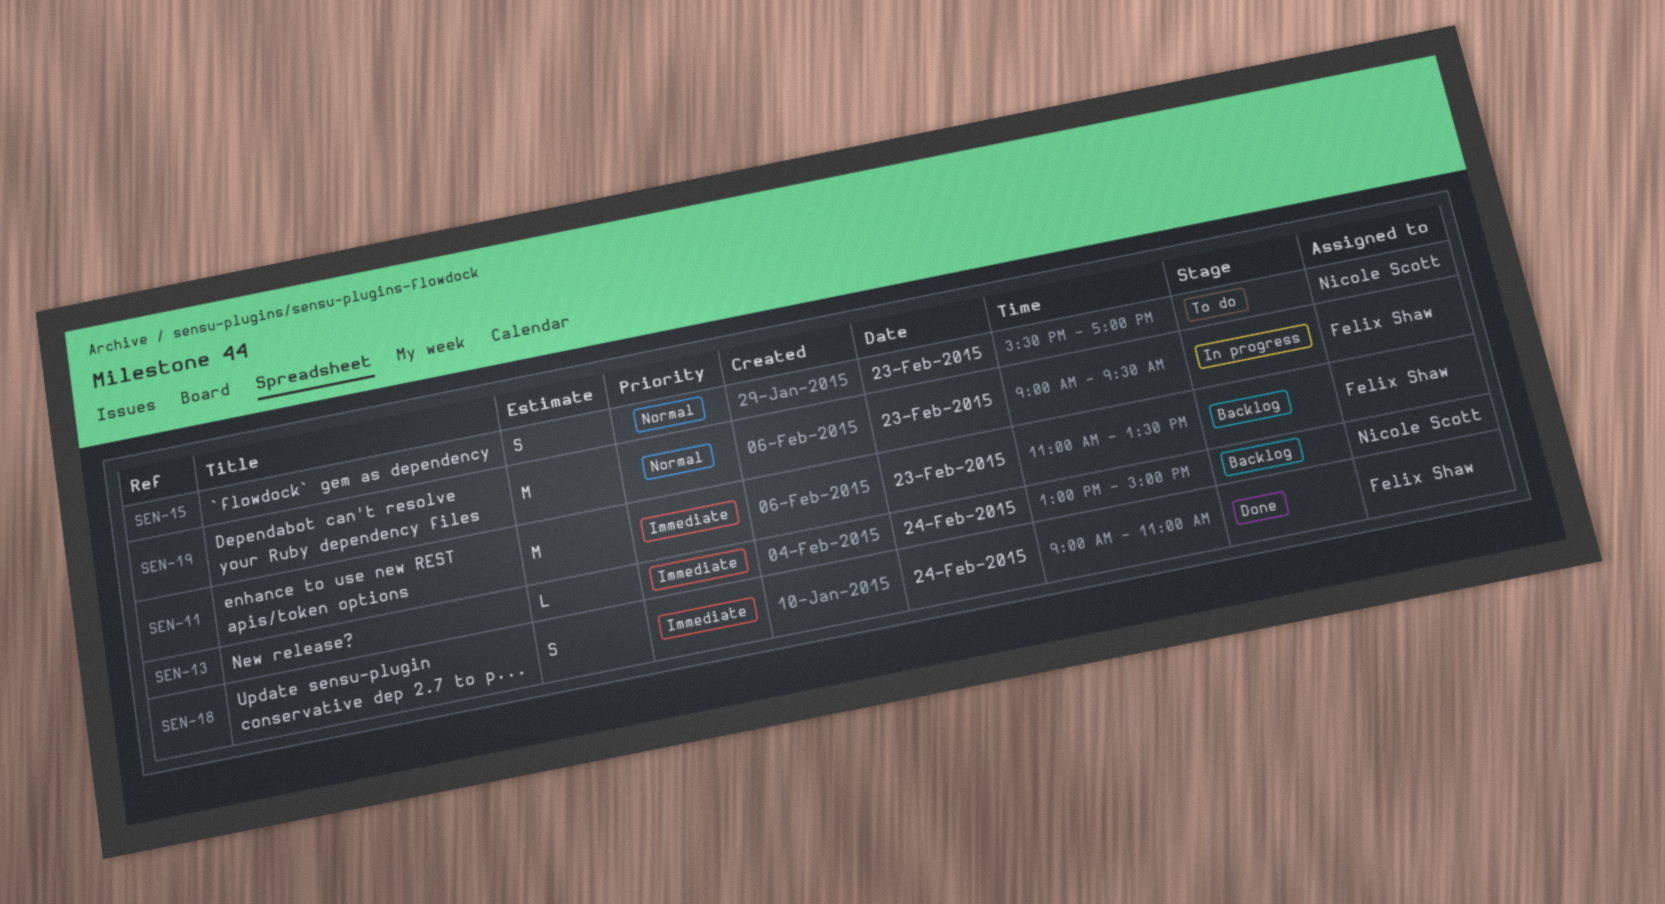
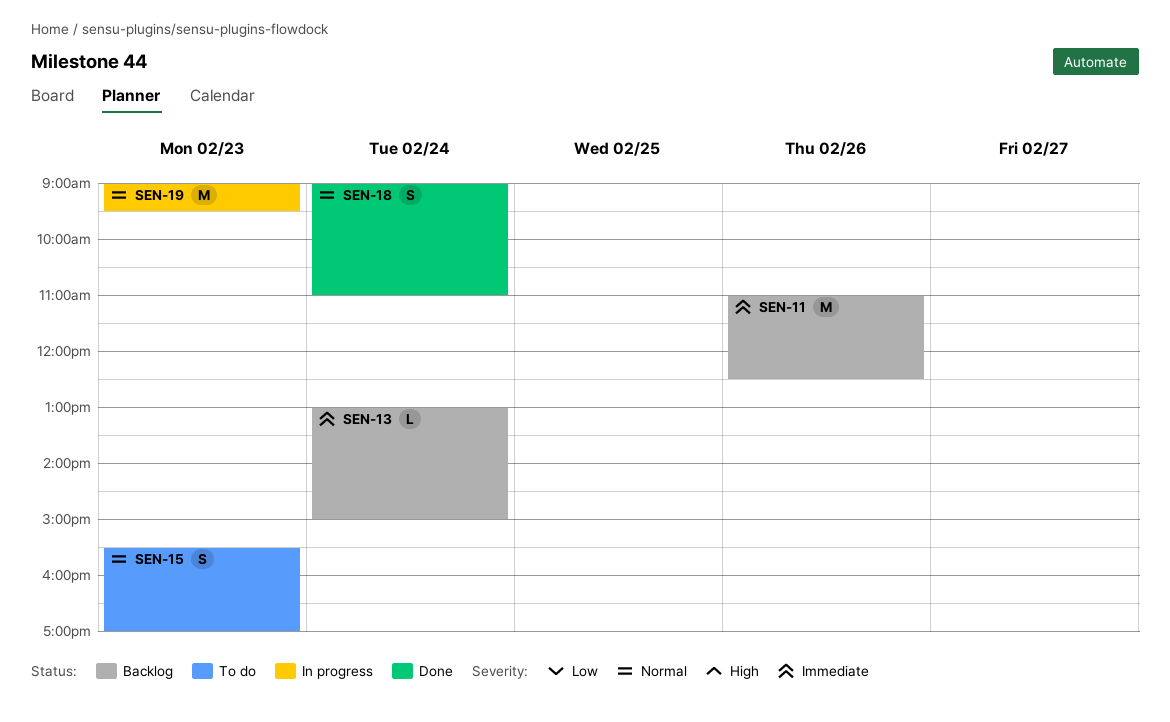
SEN-11, day: Feb 23 -> Feb 26
SEN-11, ends: 13:30 -> 12:30
SEN-18, priority: Immediate -> Normal

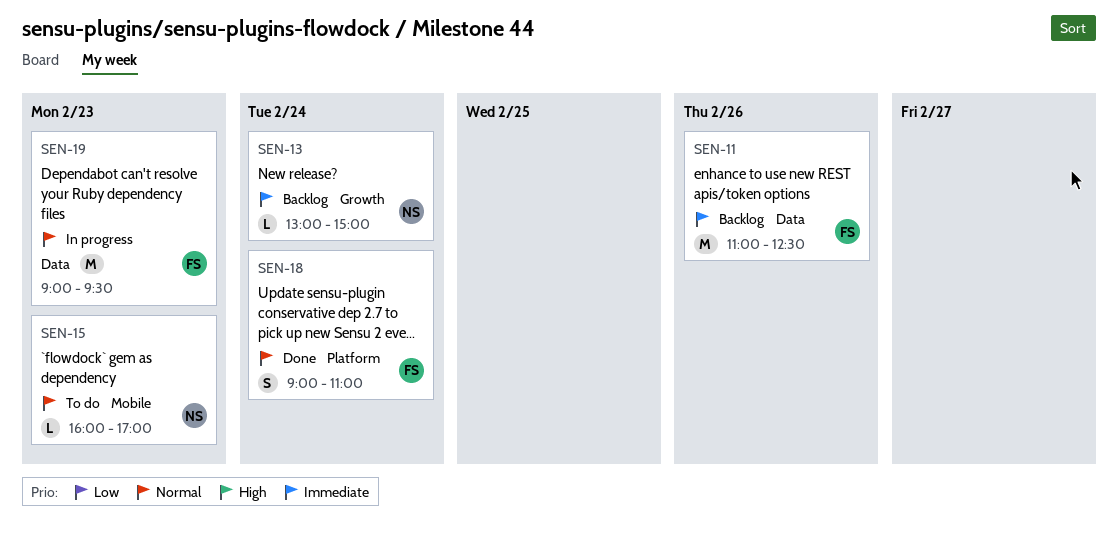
SEN-15, estimate: S -> L
SEN-15, begins: 15:30 -> 16:00

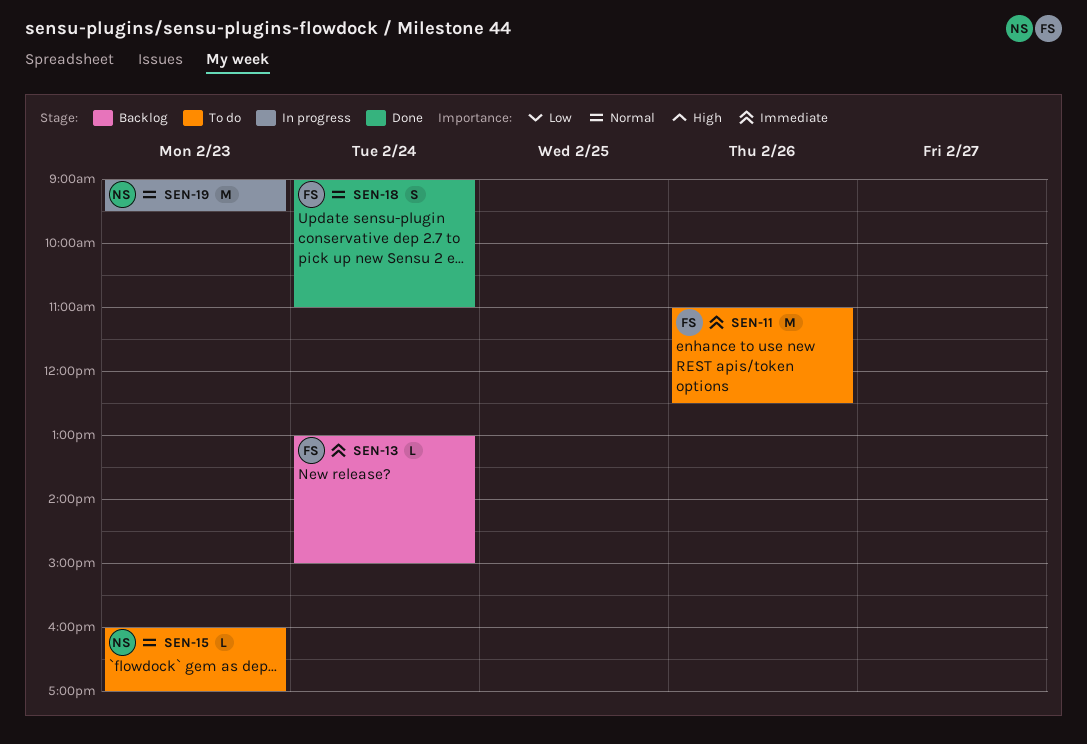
SEN-11, status: Backlog -> To do
SEN-13, owner: NS -> FS
SEN-19, owner: FS -> NS

